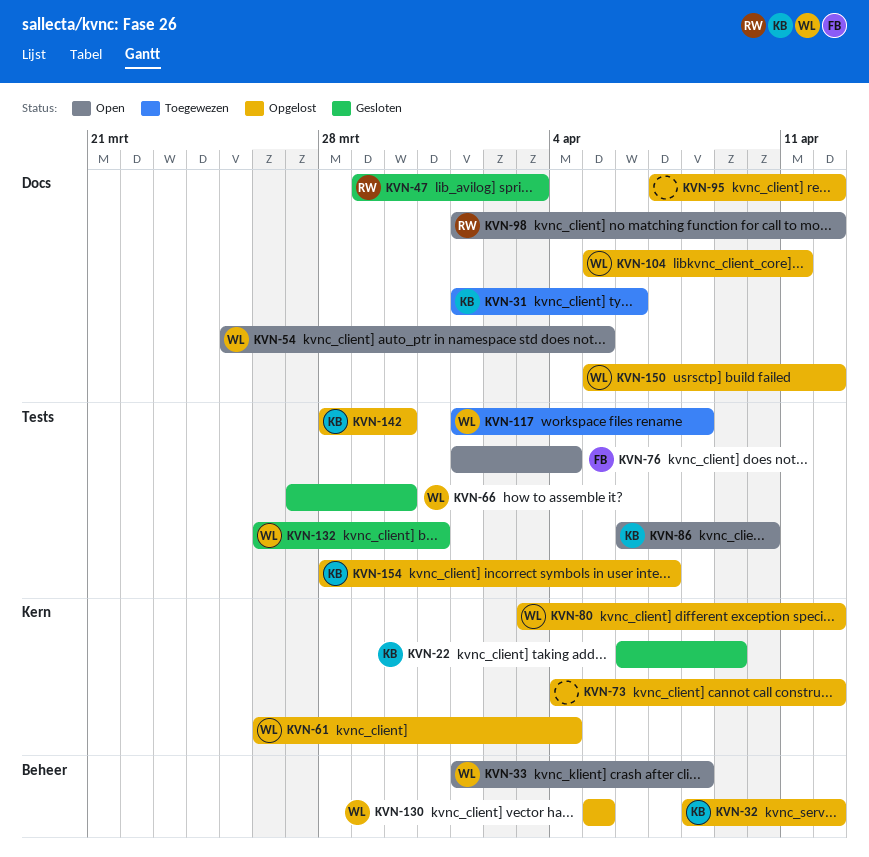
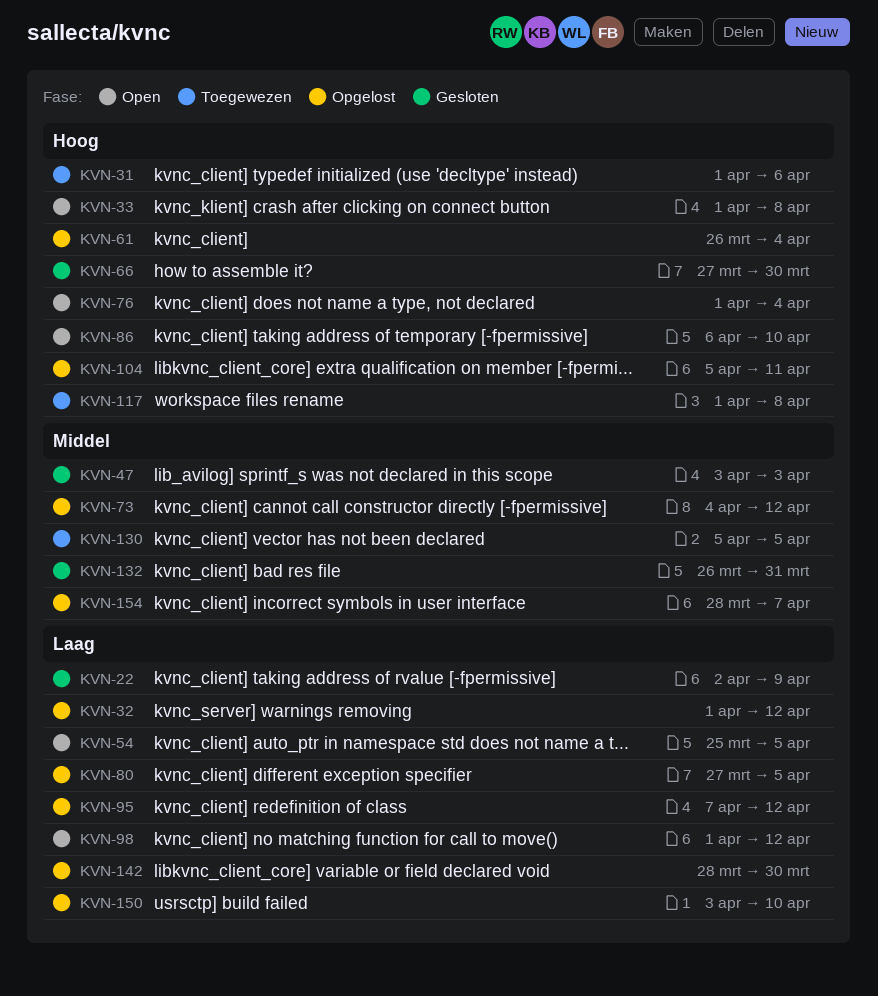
KVN-22, start: Apr 6 -> Apr 2
KVN-32, start: Apr 8 -> Apr 1
KVN-47, start: Mar 29 -> Apr 3
KVN-80, start: Apr 3 -> Mar 27
KVN-80, due: Apr 12 -> Apr 5
KVN-130, status: Opgelost -> Toegewezen
KVN-150, start: Apr 5 -> Apr 3
KVN-150, due: Apr 12 -> Apr 10

